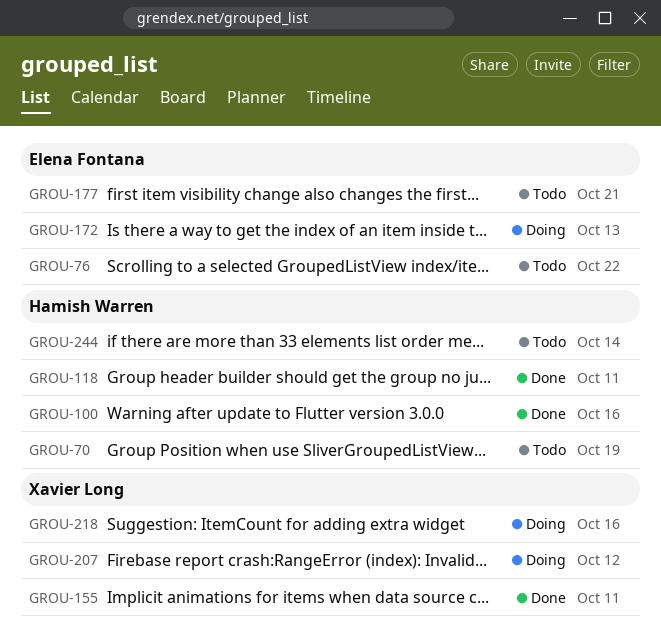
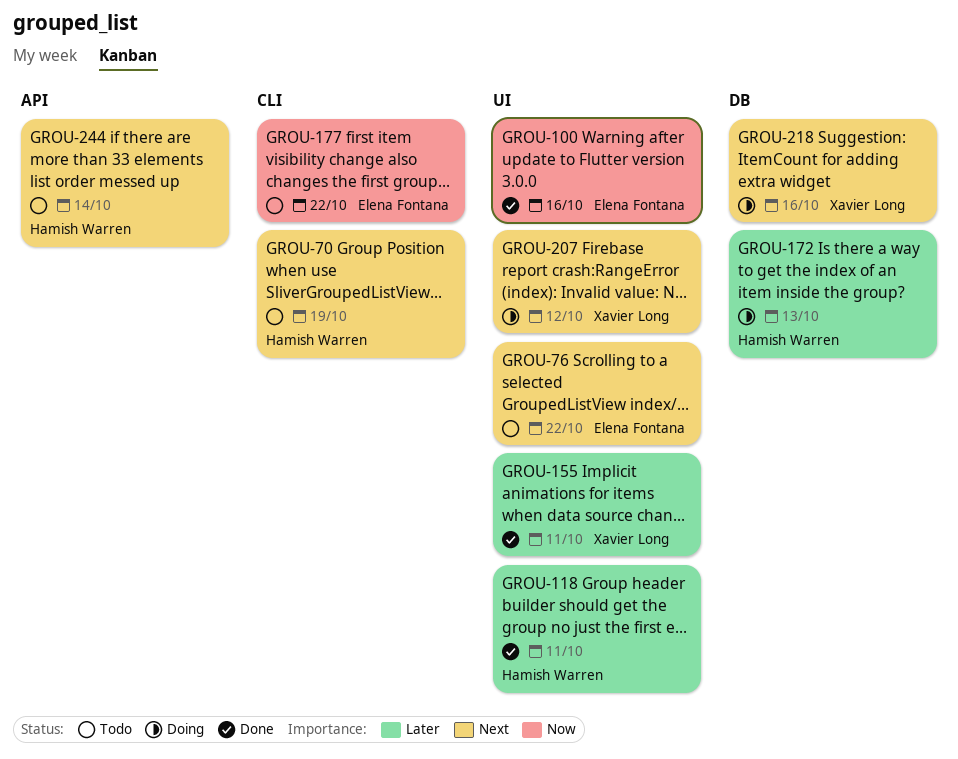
GROU-100, owner: Hamish Warren -> Elena Fontana
GROU-172, owner: Elena Fontana -> Hamish Warren
GROU-177, due: Oct 21 -> Oct 22

